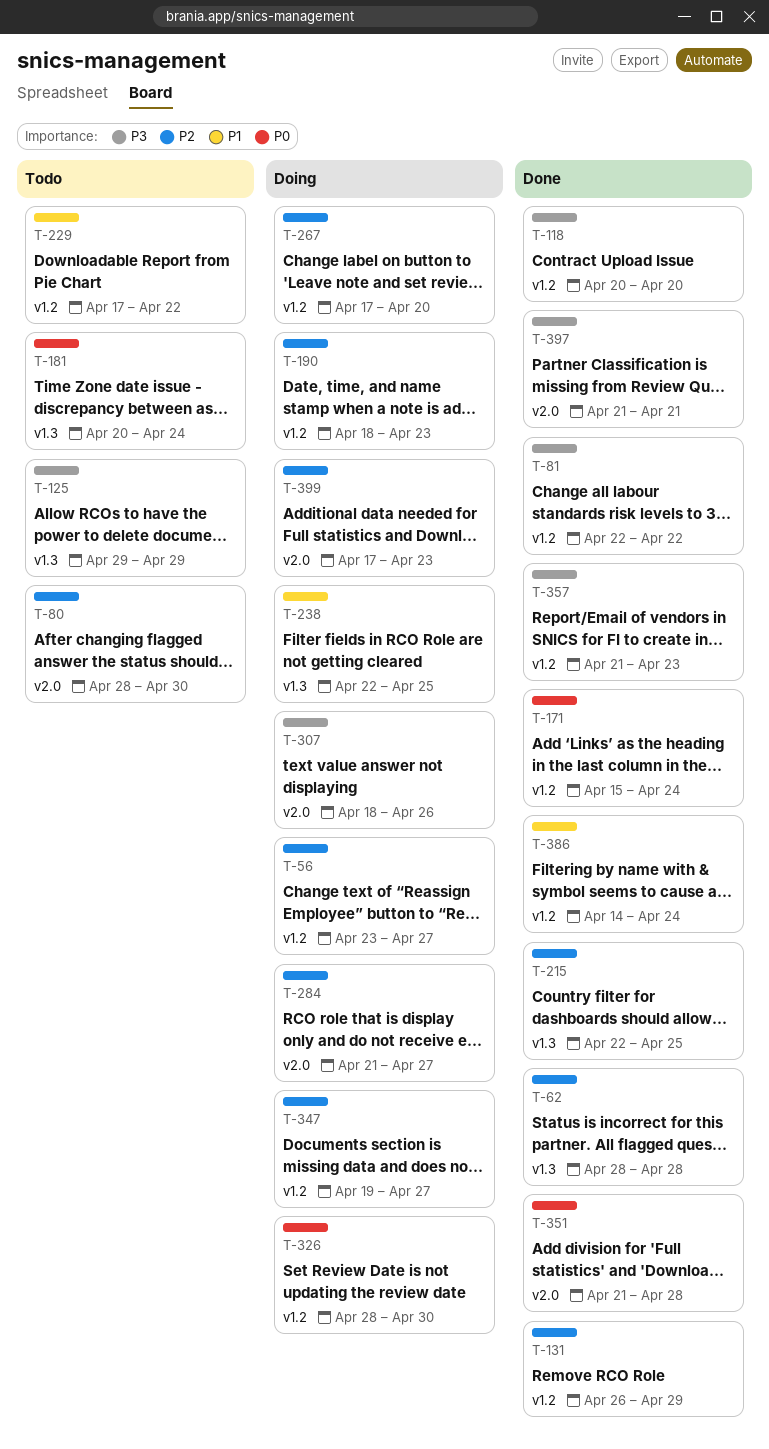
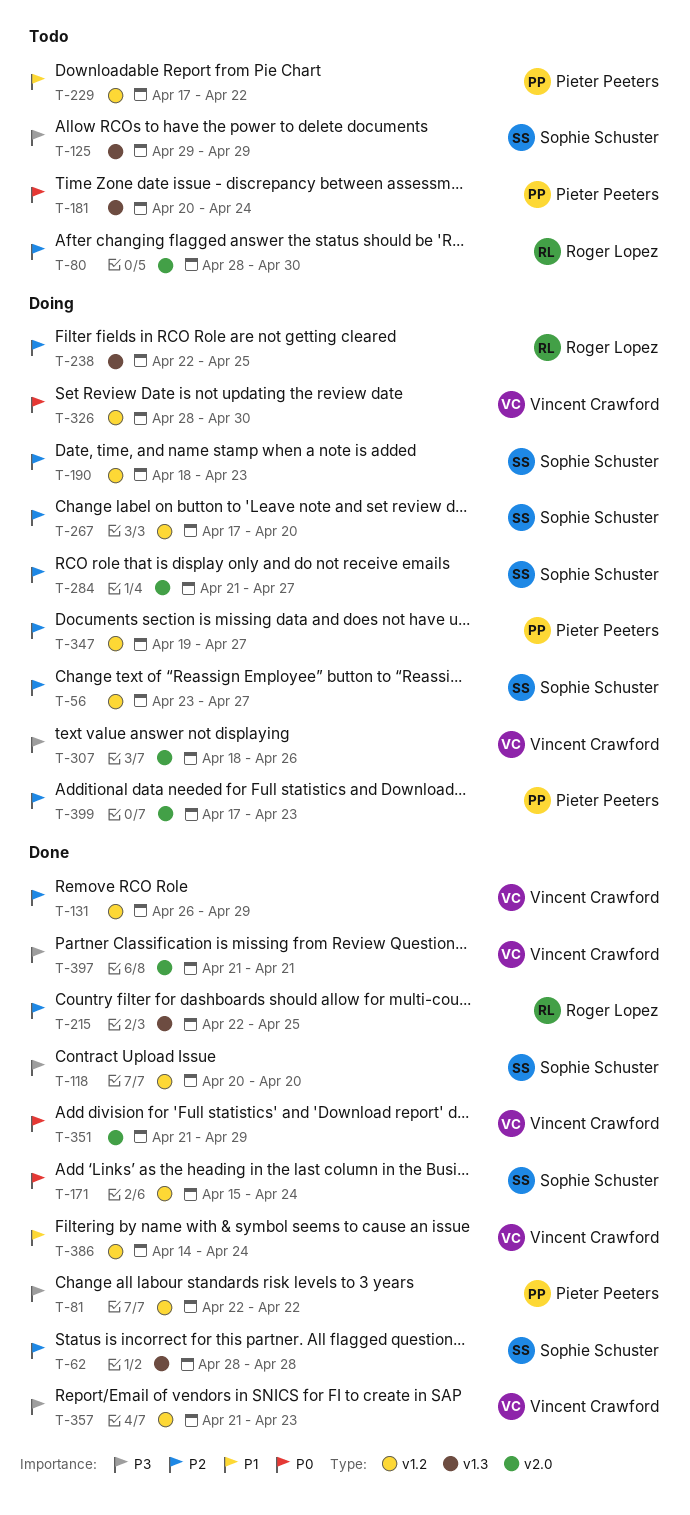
T-238, priority: P1 -> P2
T-351, due: Apr 28 -> Apr 29

